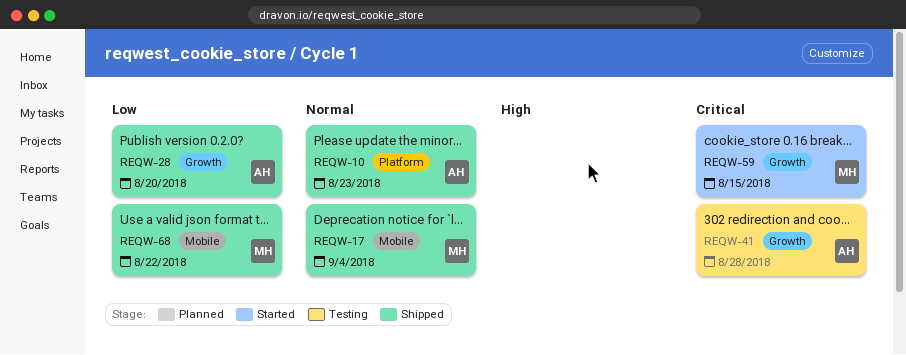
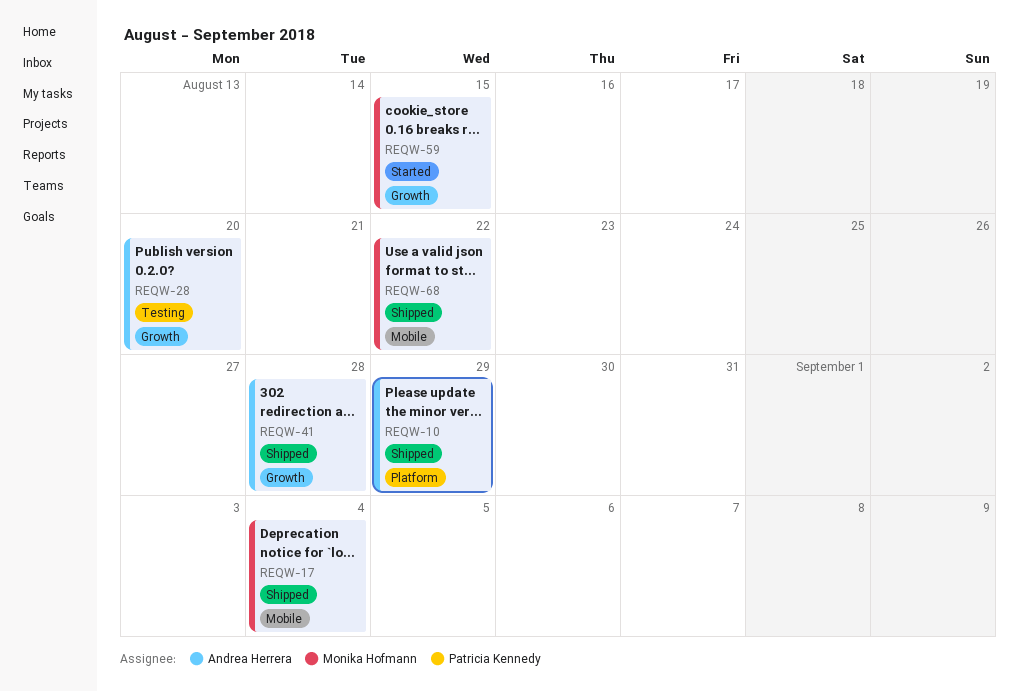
REQW-10, due: Aug 23 -> Aug 29
REQW-28, status: Shipped -> Testing
REQW-41, status: Testing -> Shipped

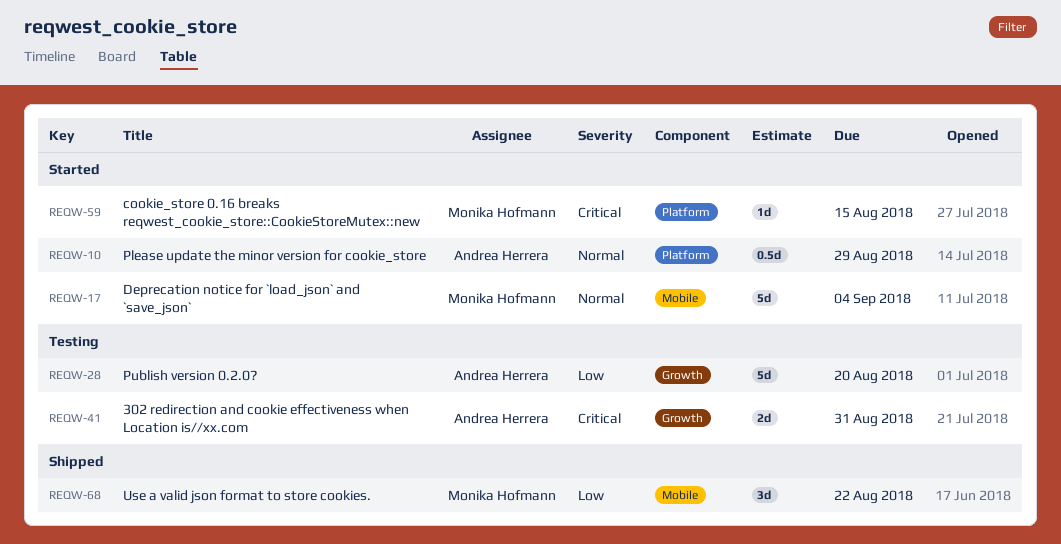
REQW-10, status: Shipped -> Started
REQW-17, status: Shipped -> Started
REQW-41, status: Shipped -> Testing
REQW-41, due: Aug 28 -> Aug 31
REQW-59, label: Growth -> Platform

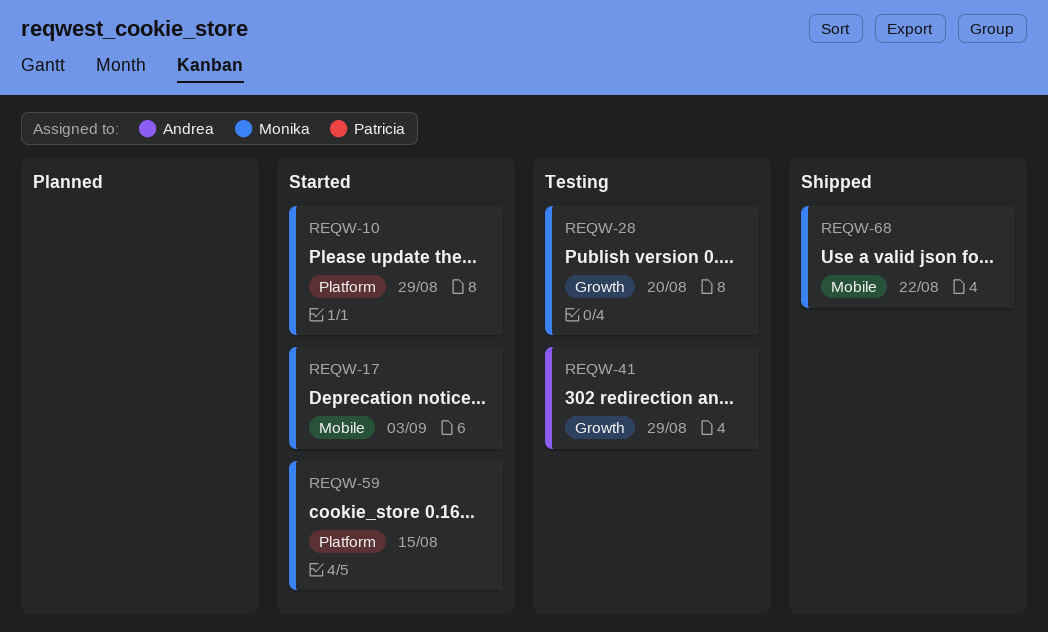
REQW-10, owner: Andrea Herrera -> Monika Hofmann
REQW-17, due: Sep 4 -> Sep 3
REQW-28, owner: Andrea Herrera -> Monika Hofmann
REQW-41, due: Aug 31 -> Aug 29

